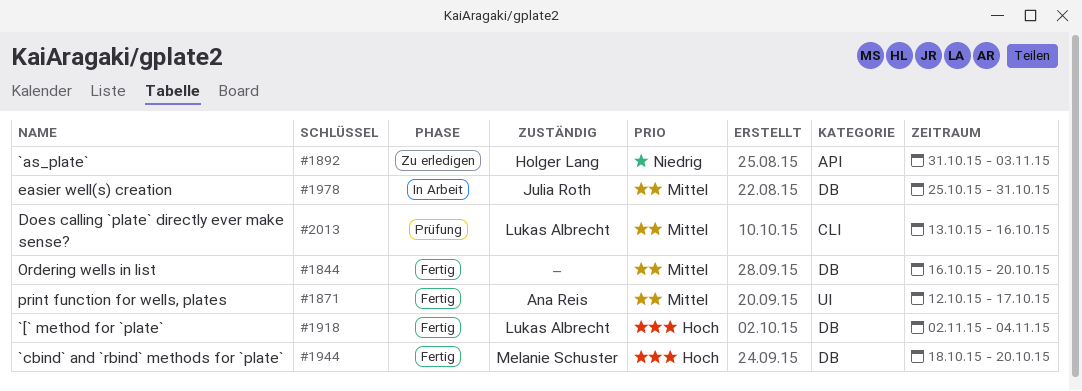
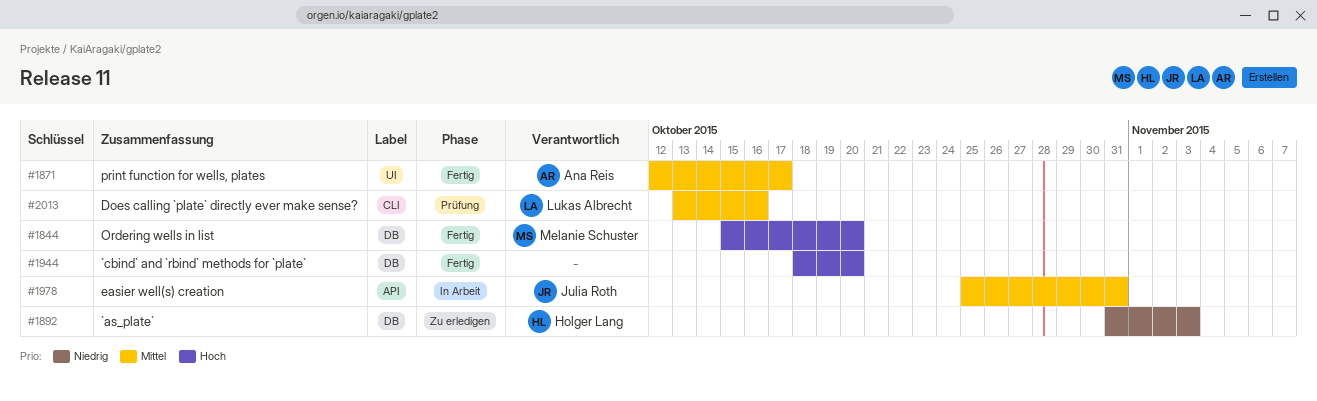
#1844, owner: none -> Melanie Schuster
#1844, priority: Mittel -> Hoch
#1844, start: Oct 16 -> Oct 15
#1892, label: API -> DB
#1918: present -> none
#1944, owner: Melanie Schuster -> none
#1978, label: DB -> API

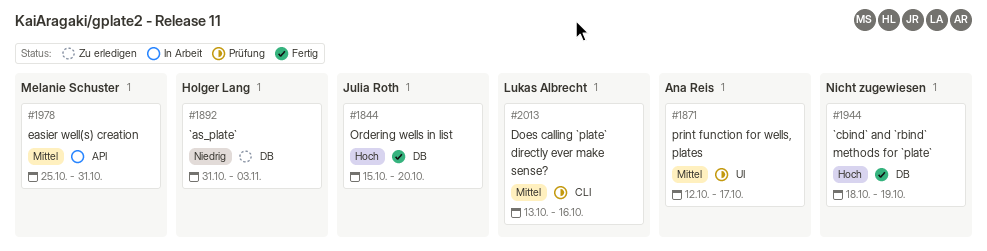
#1844, owner: Melanie Schuster -> Julia Roth
#1871, status: Fertig -> Prüfung
#1944, due: Oct 20 -> Oct 19
#1978, owner: Julia Roth -> Melanie Schuster

